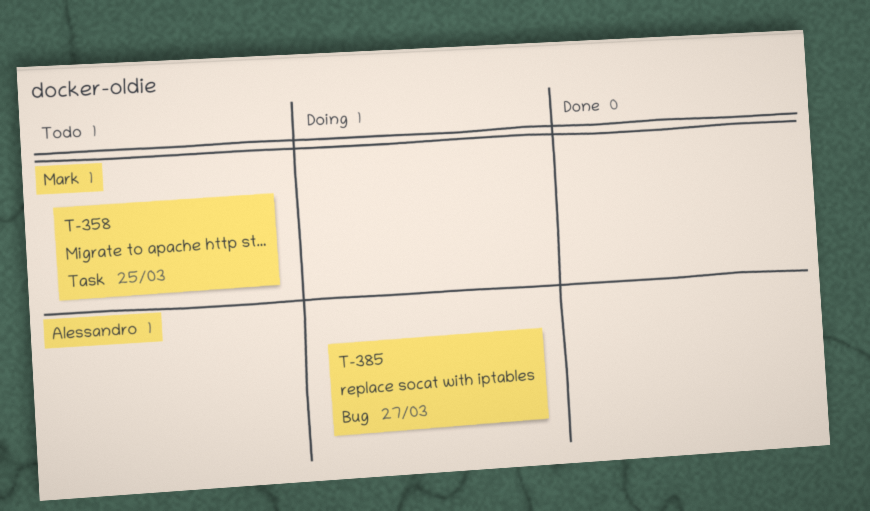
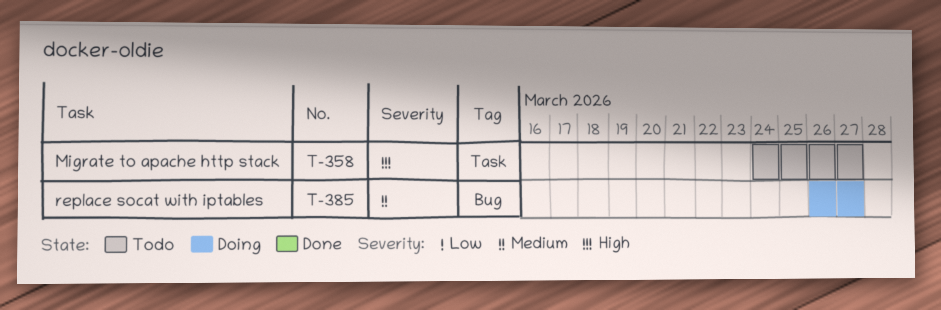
T-358, due: Mar 25 -> Mar 27

